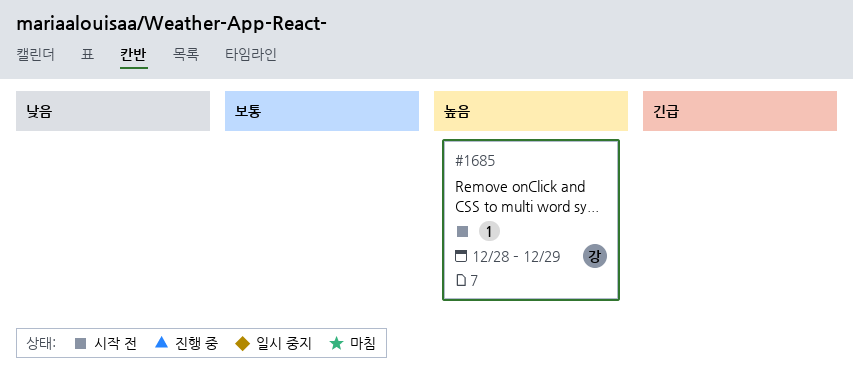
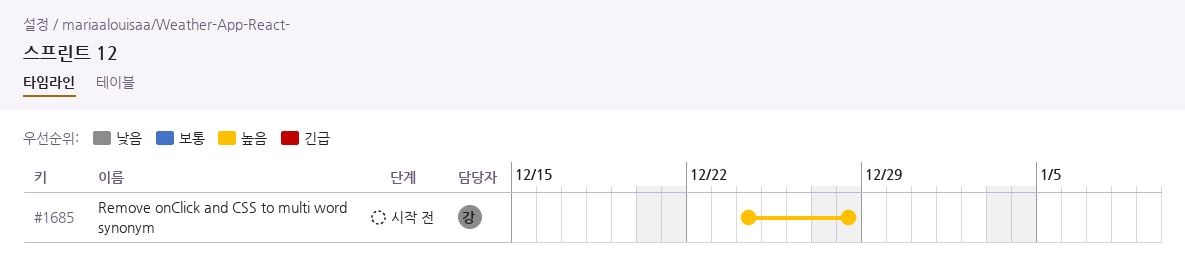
#1685, start: Dec 28 -> Dec 24
#1685, due: Dec 29 -> Dec 28

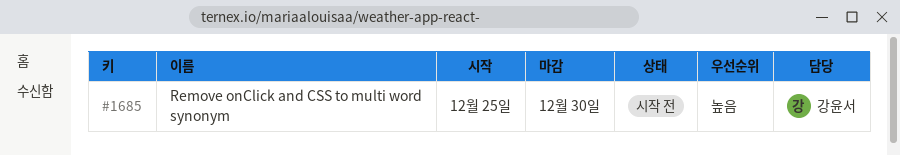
#1685, start: Dec 24 -> Dec 25
#1685, due: Dec 28 -> Dec 30

